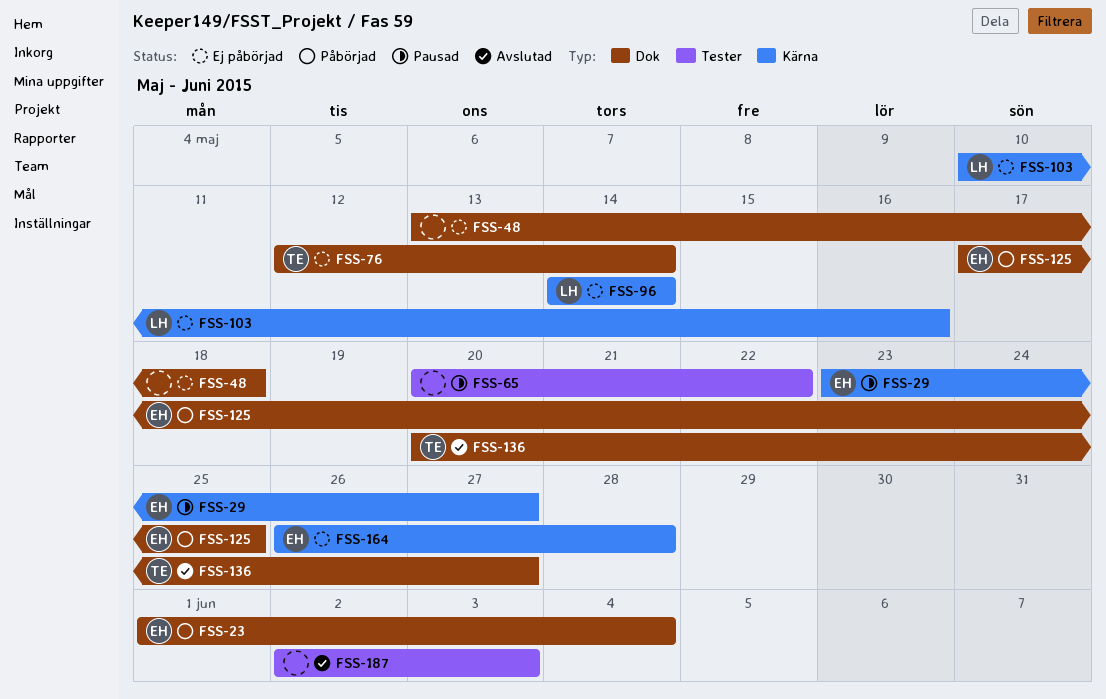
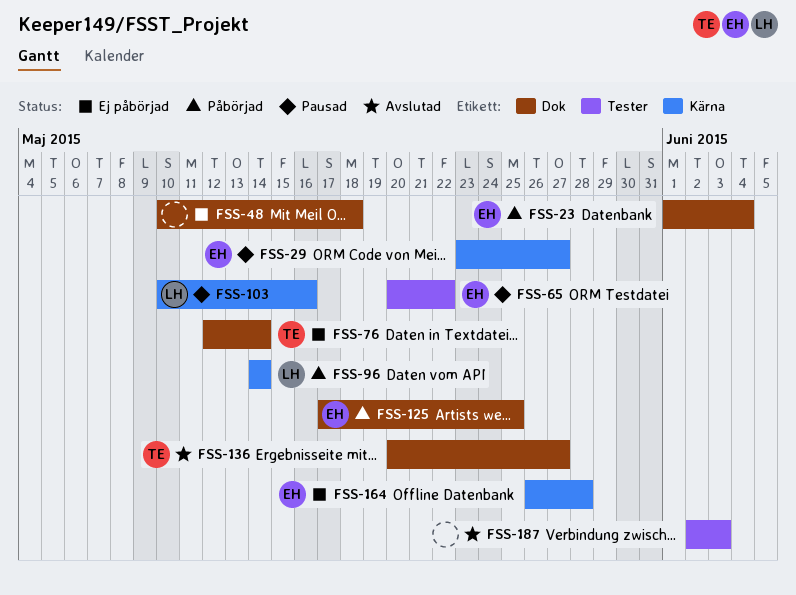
FSS-48, start: May 13 -> May 10
FSS-65, owner: none -> EH
FSS-96, status: Ej påbörjad -> Påbörjad
FSS-103, status: Ej påbörjad -> Pausad

